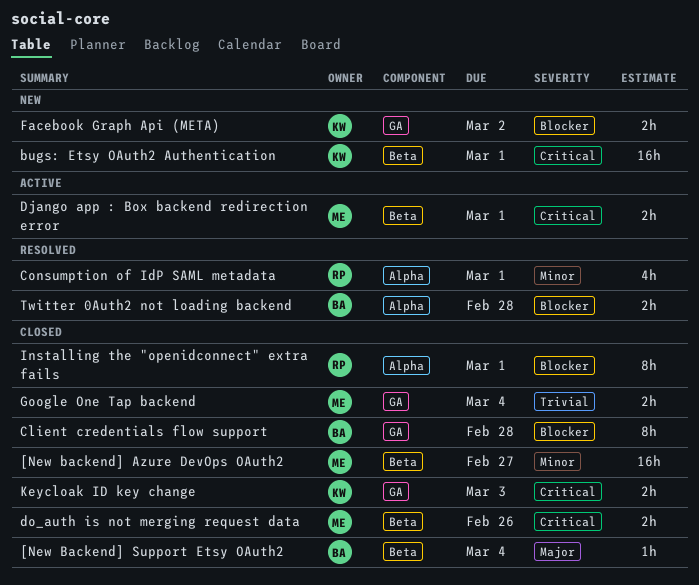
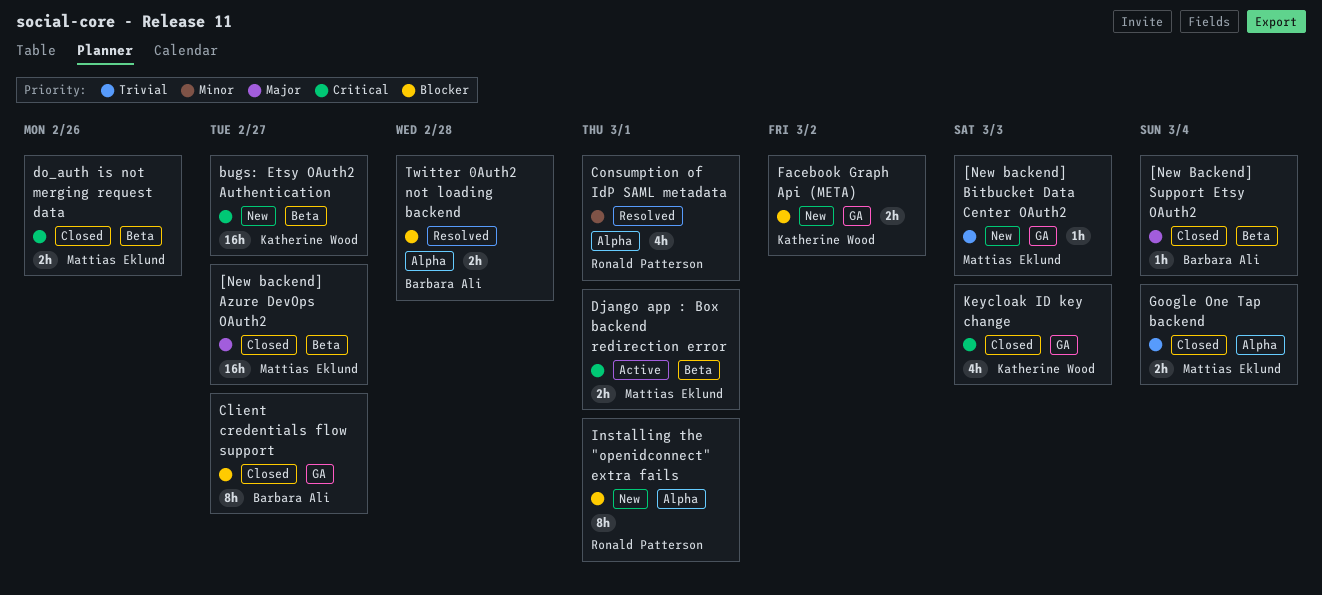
[New backend] Azure DevOps OAuth2, priority: Minor -> Major
[New backend] Bitbucket Data Center OAuth2: none -> present
bugs: Etsy OAuth2 Authentication, due: Mar 1 -> Feb 27
Client credentials flow support, due: Feb 28 -> Feb 27
Google One Tap backend, label: GA -> Alpha
Installing the "openidconnect" extra fails, status: Closed -> New
Keycloak ID key change, estimate: 2h -> 4h

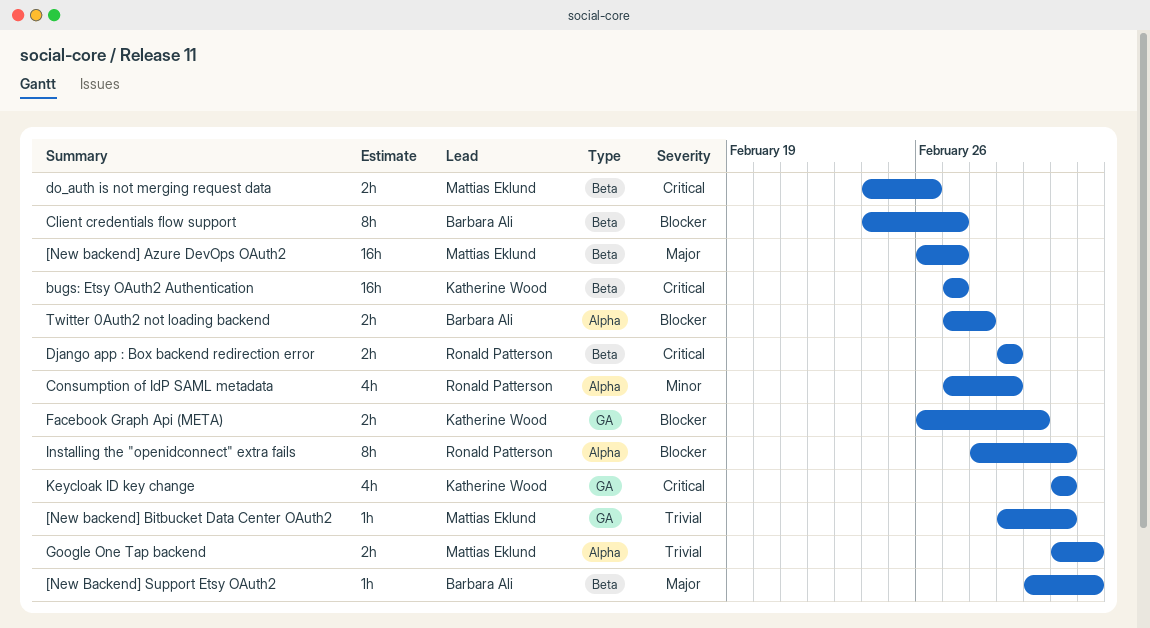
Client credentials flow support, label: GA -> Beta
Django app : Box backend redirection error, owner: Mattias Eklund -> Ronald Patterson
Installing the "openidconnect" extra fails, due: Mar 1 -> Mar 3

